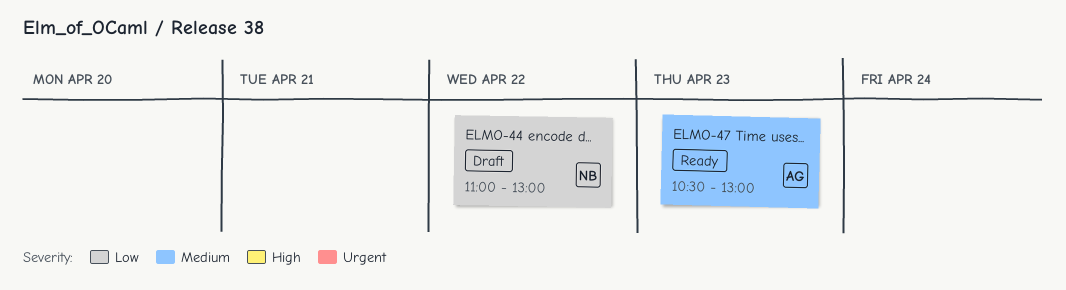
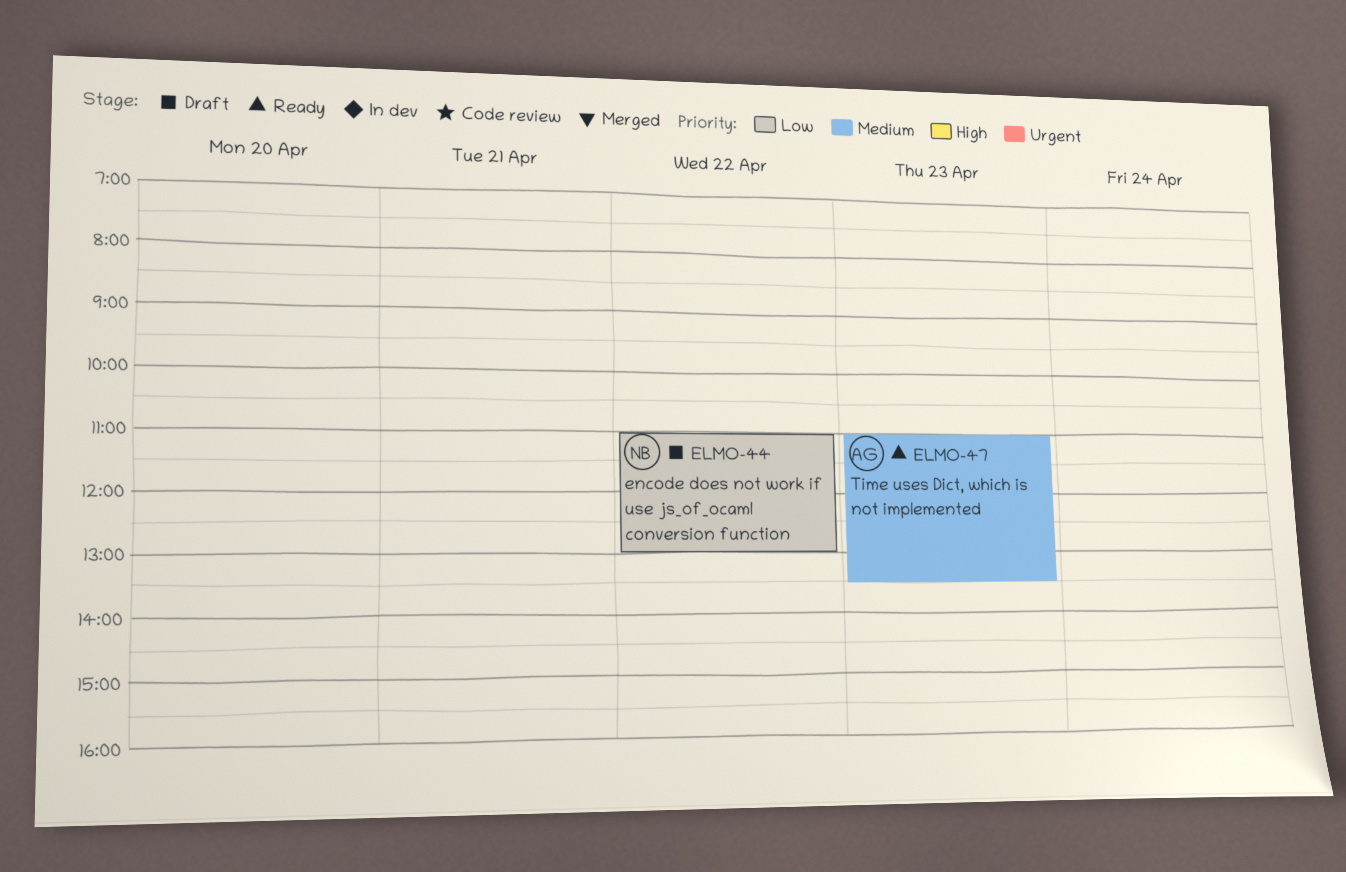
ELMO-47, begins: 10:30 -> 11:00
ELMO-47, ends: 13:00 -> 13:30

